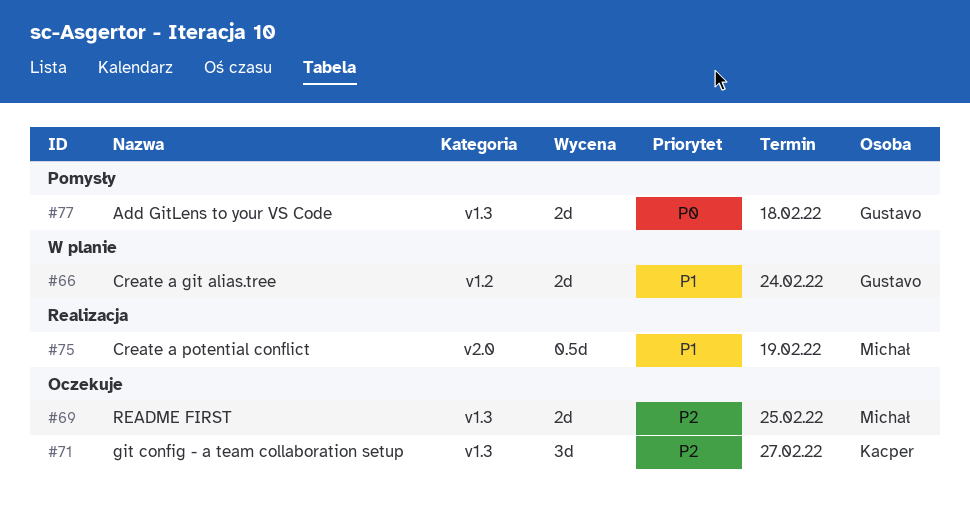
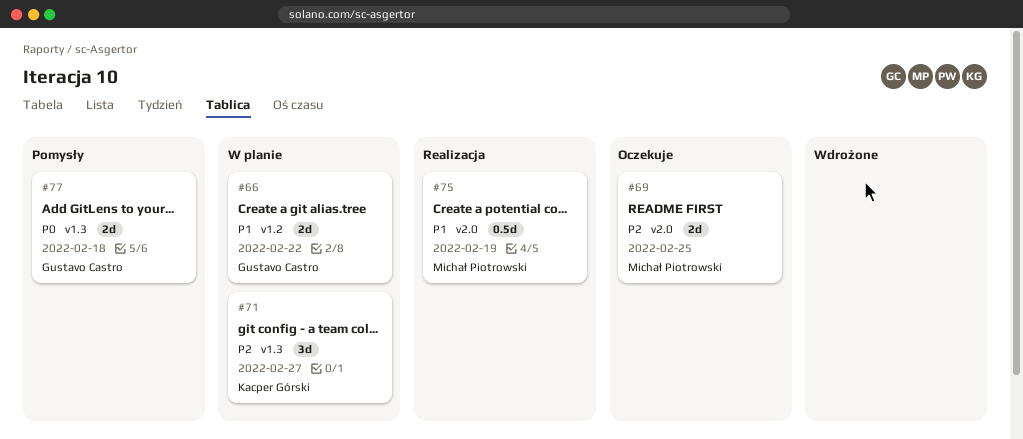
#66, due: Feb 24 -> Feb 22
#69, label: v1.3 -> v2.0
#71, status: Oczekuje -> W planie

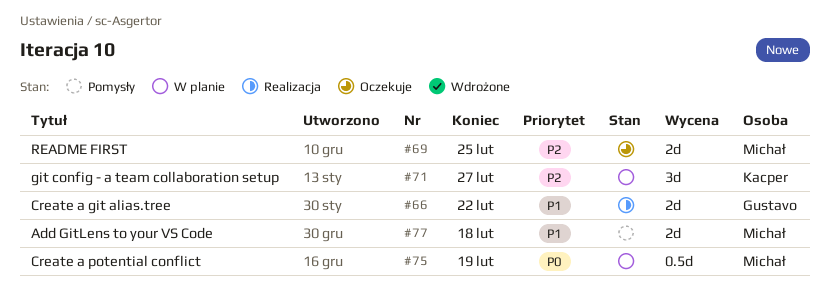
#66, status: W planie -> Realizacja
#75, status: Realizacja -> W planie
#75, priority: P1 -> P0
#77, owner: Gustavo Castro -> Michał Piotrowski
#77, priority: P0 -> P1

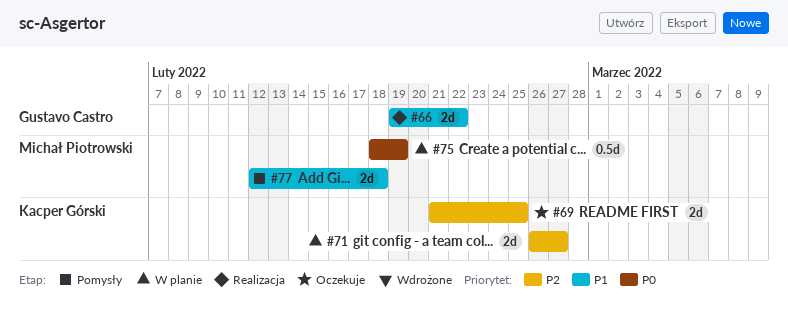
#69, owner: Michał Piotrowski -> Kacper Górski
#71, estimate: 3d -> 2d

